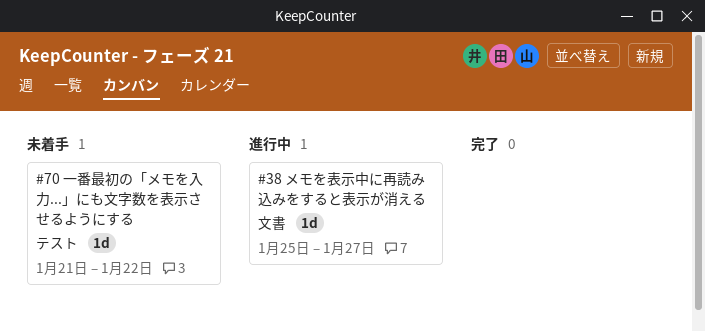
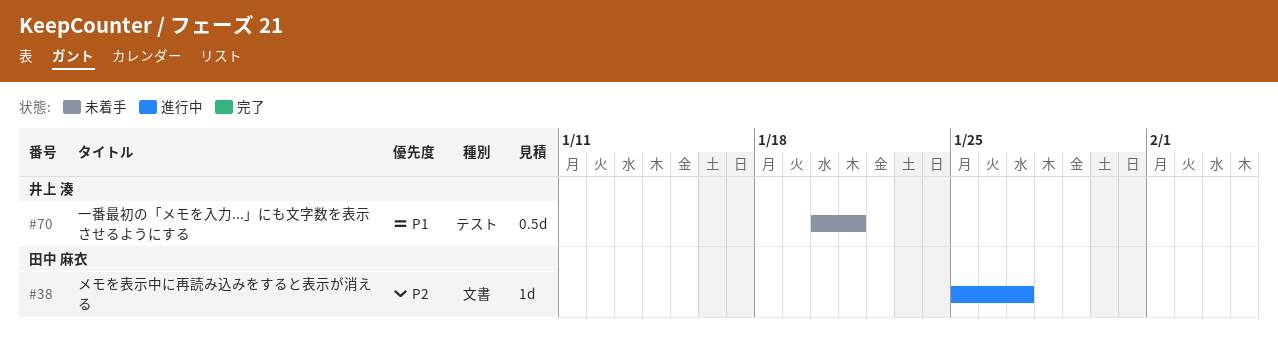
#70, estimate: 1d -> 0.5d
#70, start: Jan 21 -> Jan 20
#70, due: Jan 22 -> Jan 21

